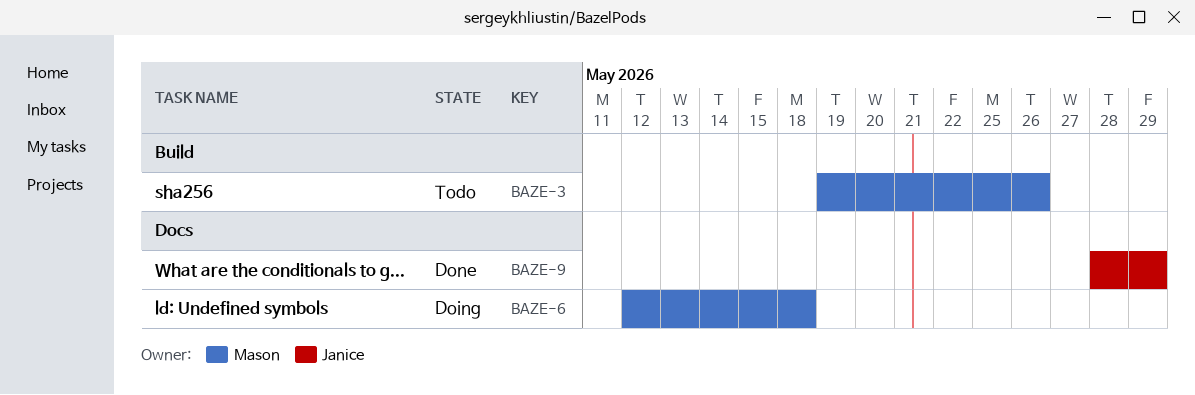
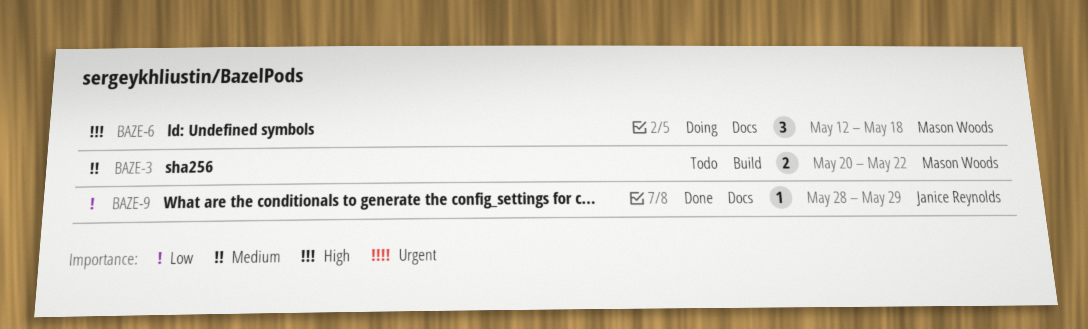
BAZE-3, start: May 19 -> May 20
BAZE-3, due: May 26 -> May 22

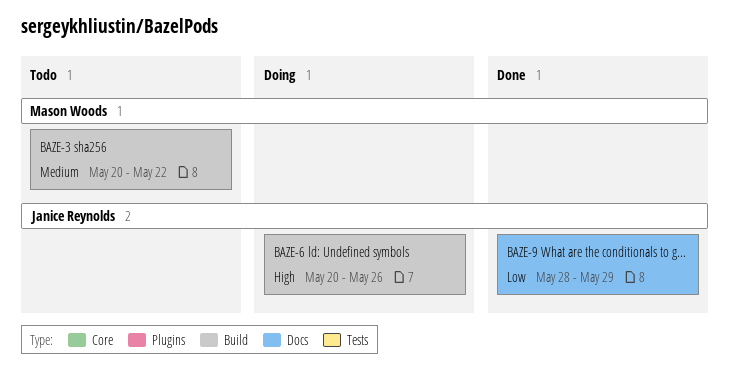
BAZE-6, owner: Mason Woods -> Janice Reynolds
BAZE-6, label: Docs -> Build
BAZE-6, start: May 12 -> May 20
BAZE-6, due: May 18 -> May 26

